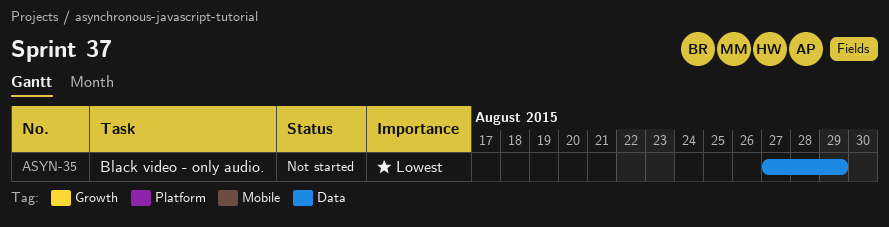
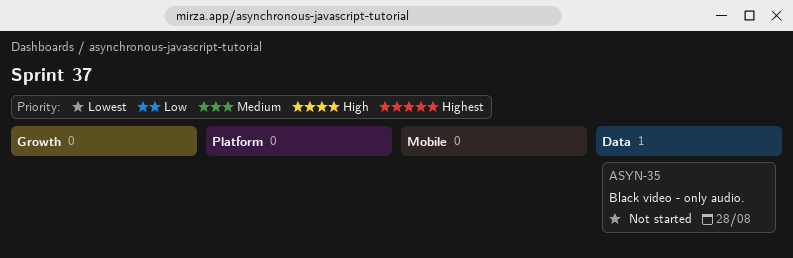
ASYN-35, due: Aug 29 -> Aug 28

